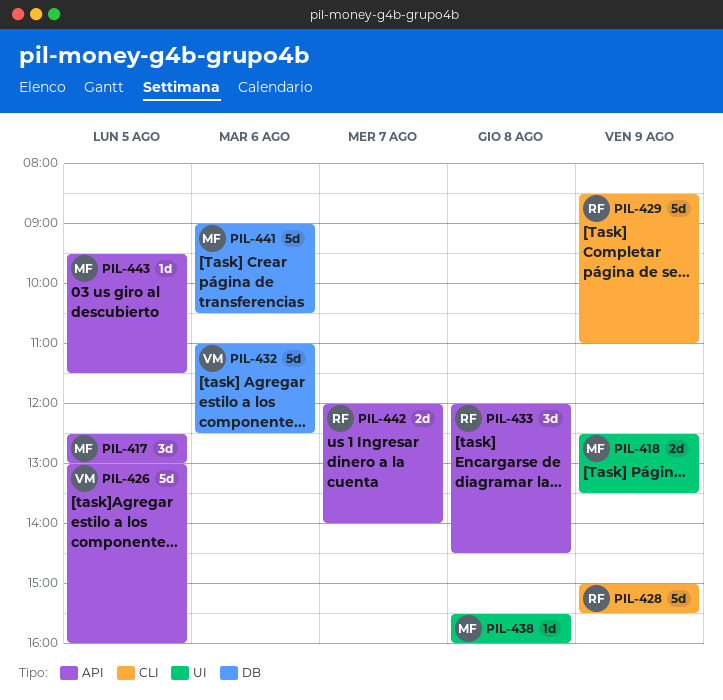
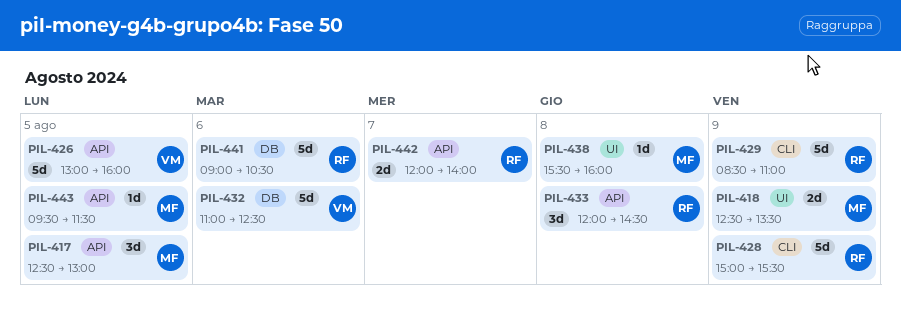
PIL-441, owner: MF -> RF

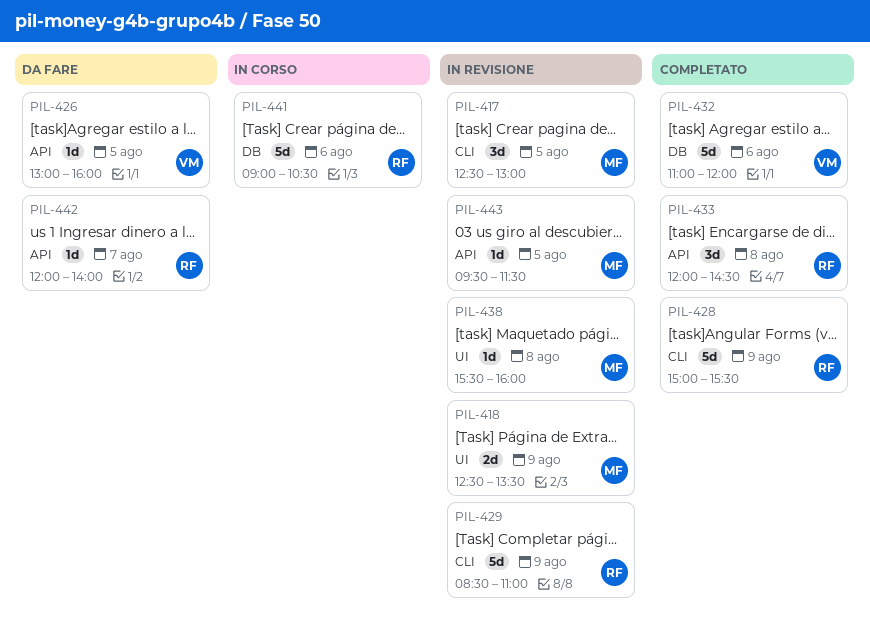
PIL-417, label: API -> CLI
PIL-426, estimate: 5d -> 1d
PIL-432, ends: 12:30 -> 12:00
PIL-442, estimate: 2d -> 1d

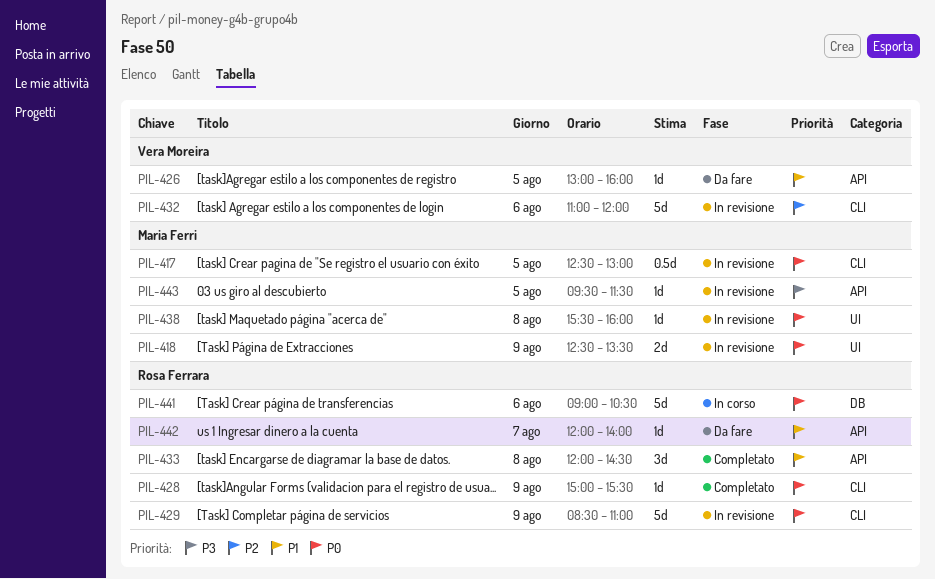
PIL-417, estimate: 3d -> 0.5d
PIL-428, estimate: 5d -> 1d
PIL-432, status: Completato -> In revisione
PIL-432, label: DB -> CLI

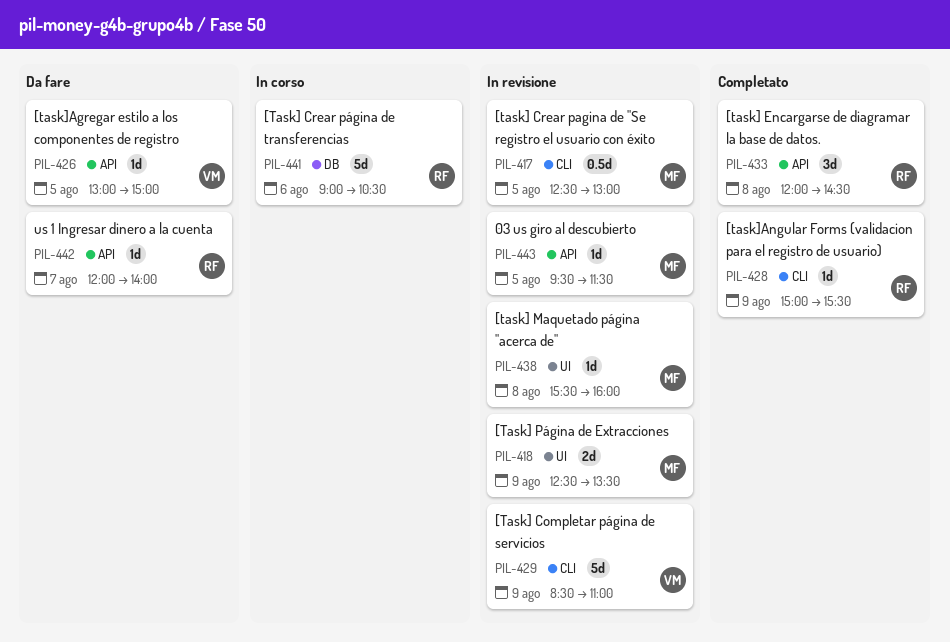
PIL-426, ends: 16:00 -> 15:00
PIL-429, owner: Rosa Ferrara -> Vera Moreira
PIL-432: present -> none

